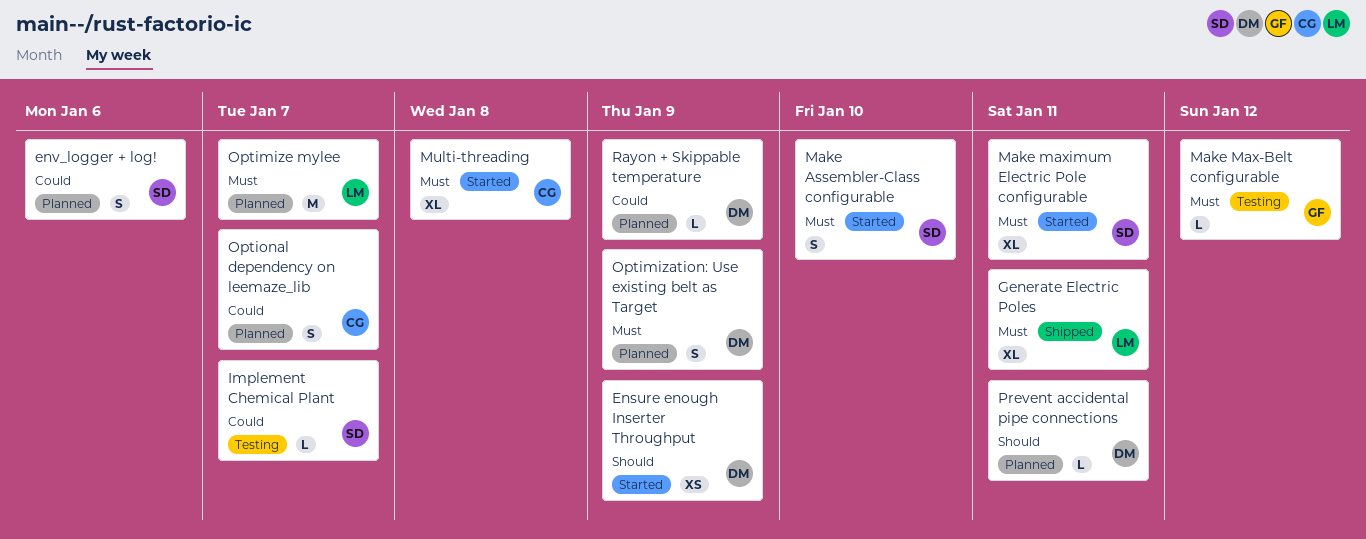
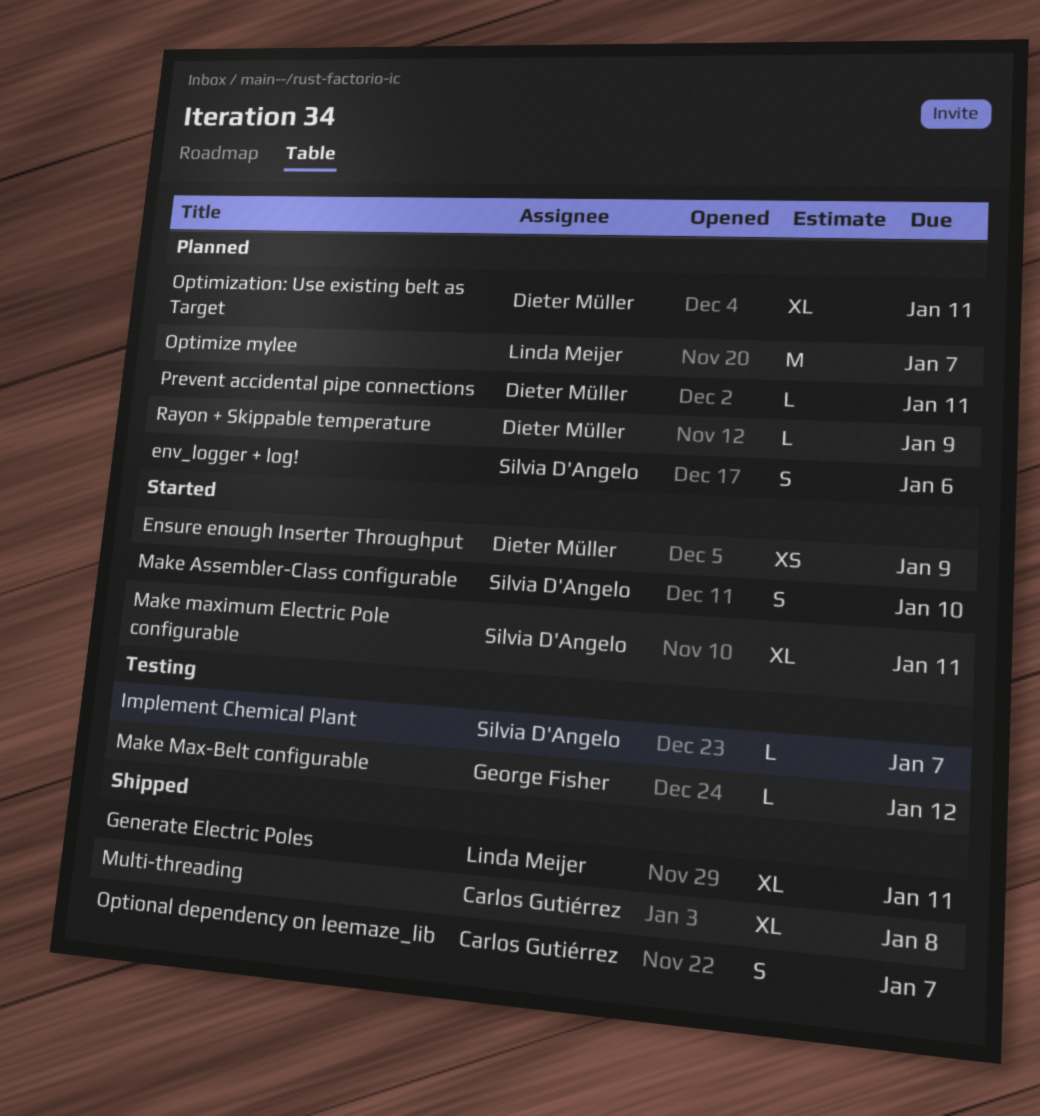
Multi-threading, status: Started -> Shipped
Optimization: Use existing belt as Target, estimate: S -> XL
Optimization: Use existing belt as Target, due: Jan 9 -> Jan 11
Optional dependency on leemaze_lib, status: Planned -> Shipped

